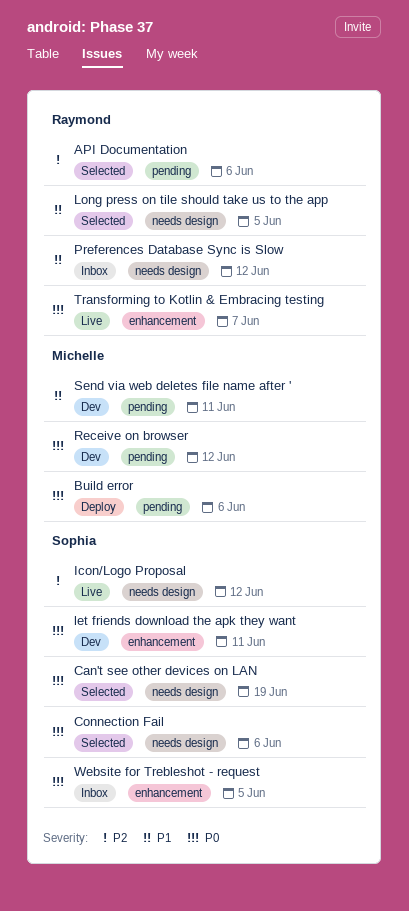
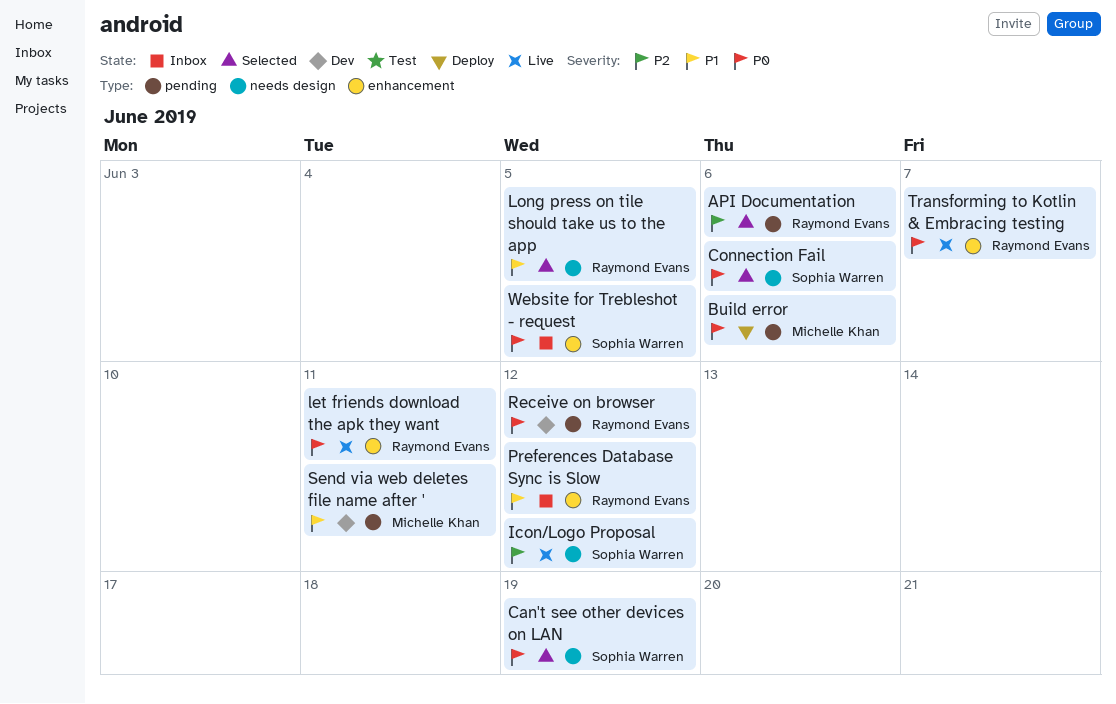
let friends download the apk they want, status: Dev -> Live
let friends download the apk they want, owner: Sophia Warren -> Raymond Evans
Preferences Database Sync is Slow, label: needs design -> enhancement
Receive on browser, owner: Michelle Khan -> Raymond Evans

